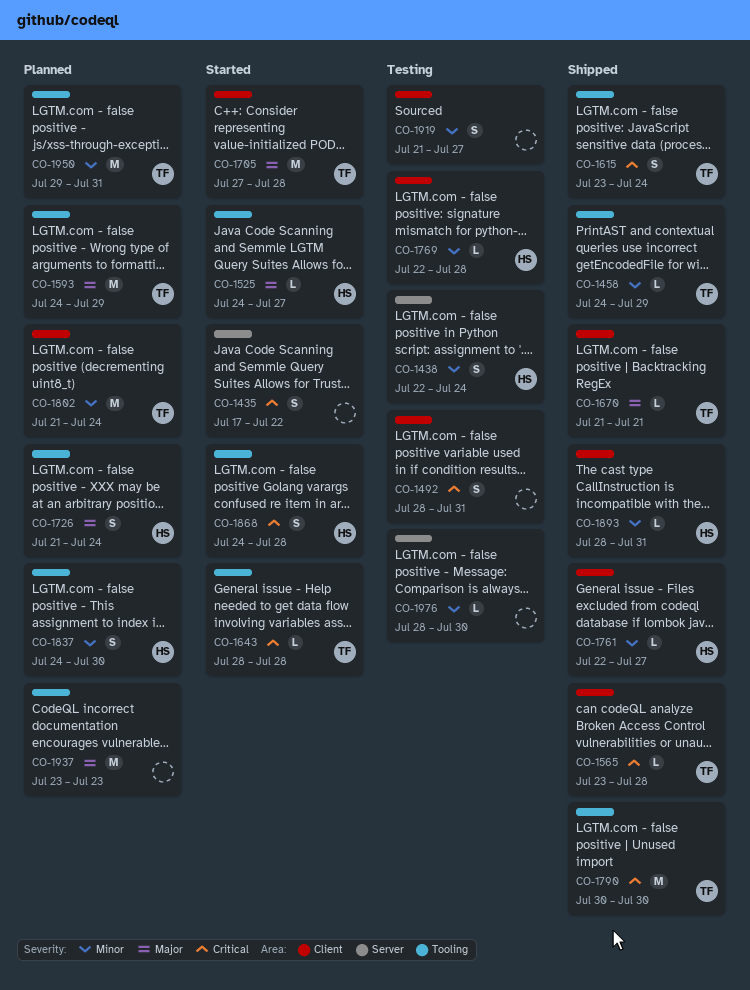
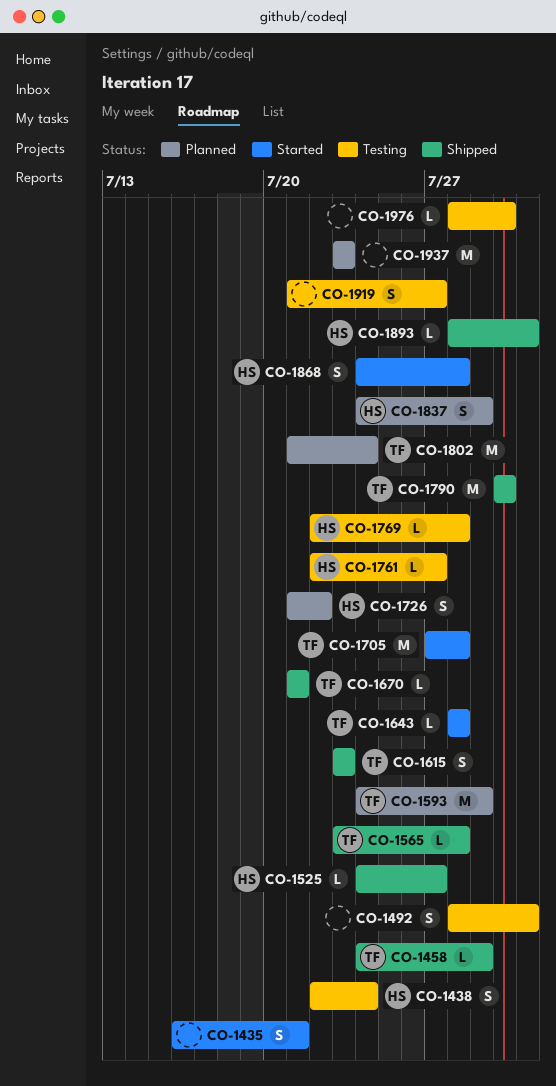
CO-1435, start: Jul 17 -> Jul 16
CO-1435, due: Jul 22 -> Jul 21
CO-1525, status: Started -> Shipped
CO-1615, due: Jul 24 -> Jul 23
CO-1726, due: Jul 24 -> Jul 22
CO-1761, status: Shipped -> Testing
CO-1837, due: Jul 30 -> Jul 29
CO-1950: present -> none

